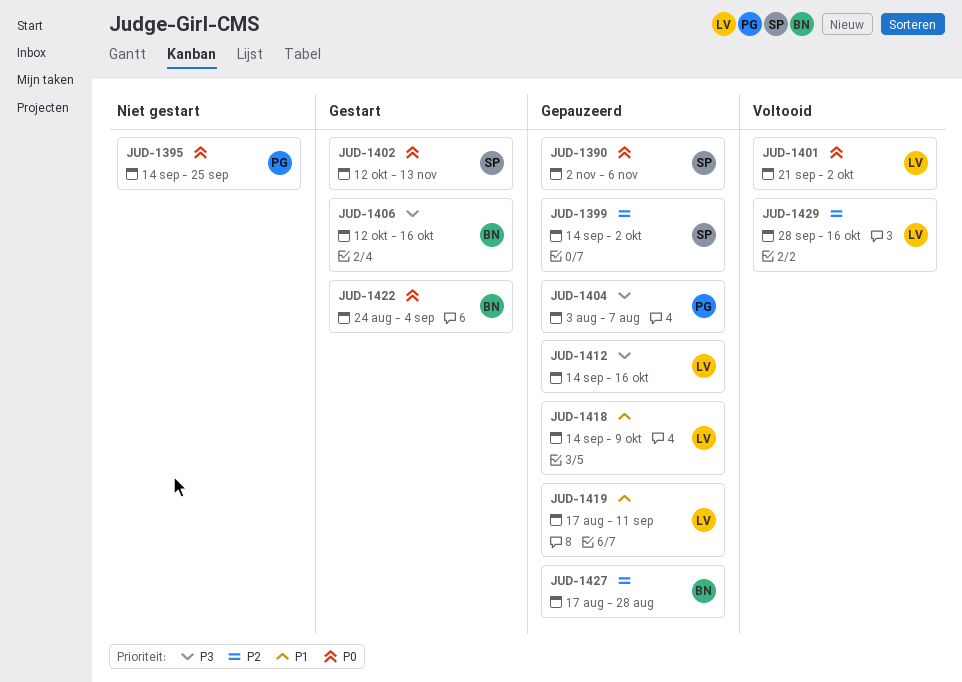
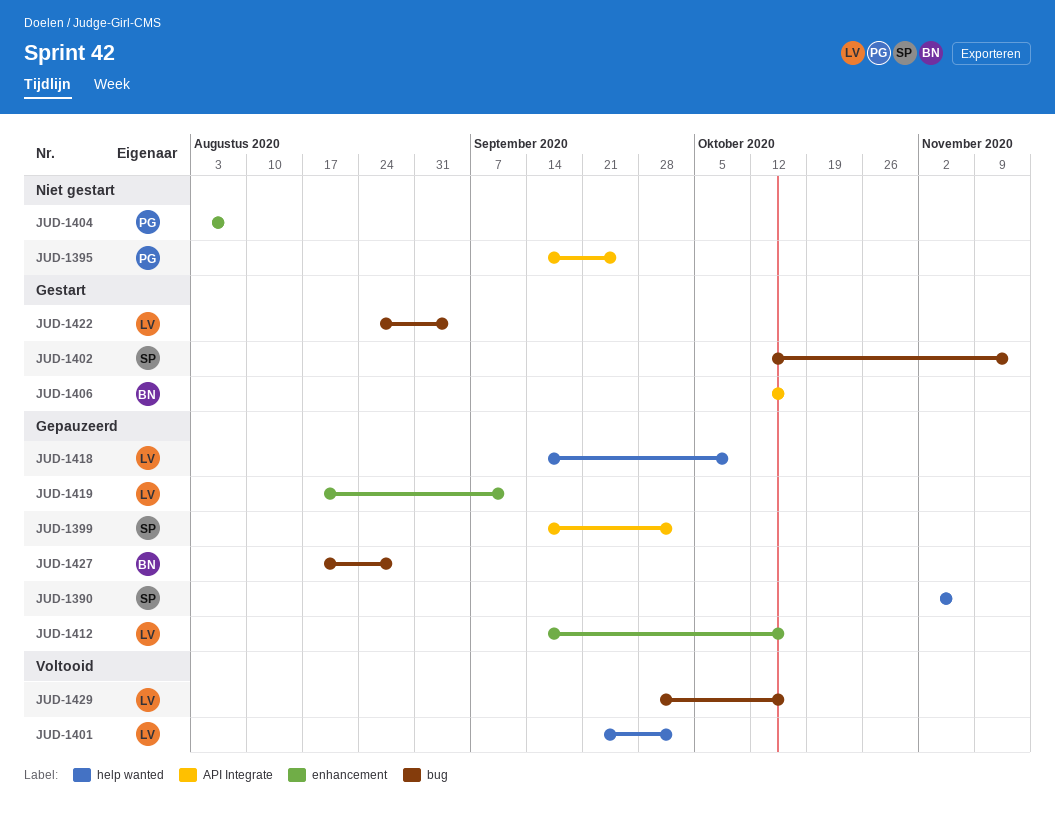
JUD-1404, status: Gepauzeerd -> Niet gestart
JUD-1422, owner: BN -> LV

